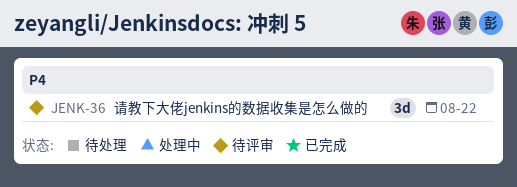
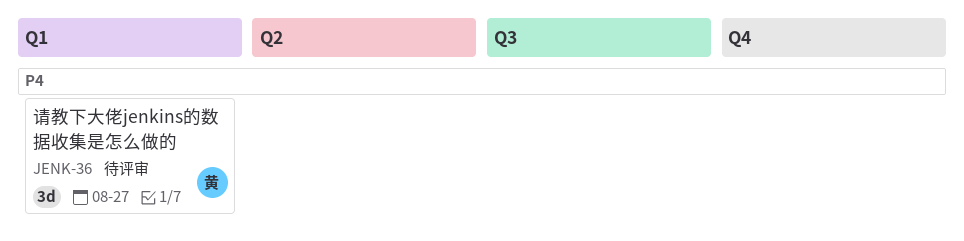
JENK-36, due: Aug 22 -> Aug 27

